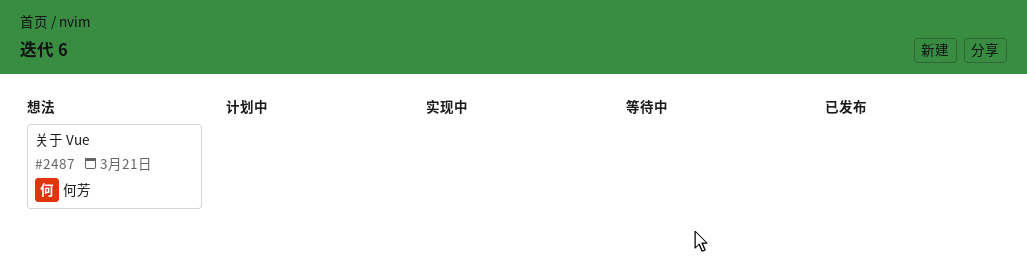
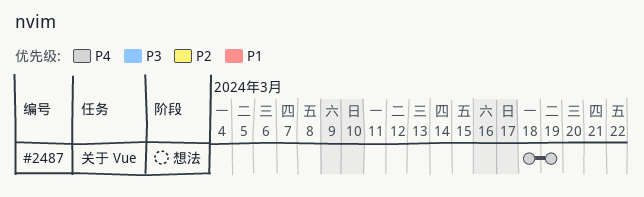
#2487, due: Mar 21 -> Mar 19

